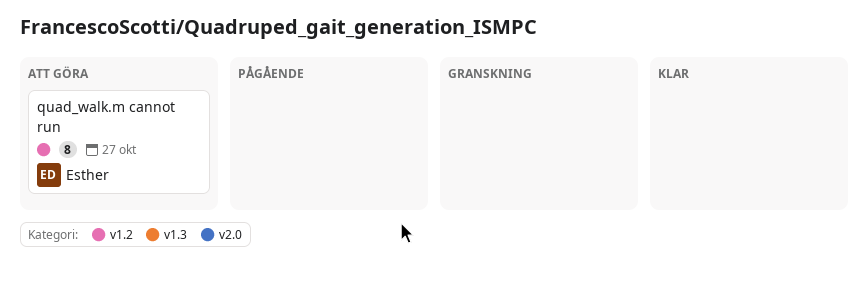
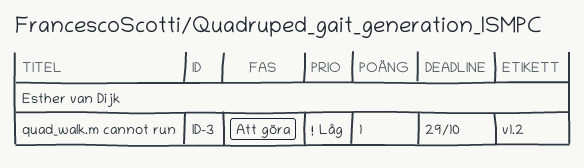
quad_walk.m cannot run, estimate: 8 -> 1
quad_walk.m cannot run, due: Oct 27 -> Oct 29

